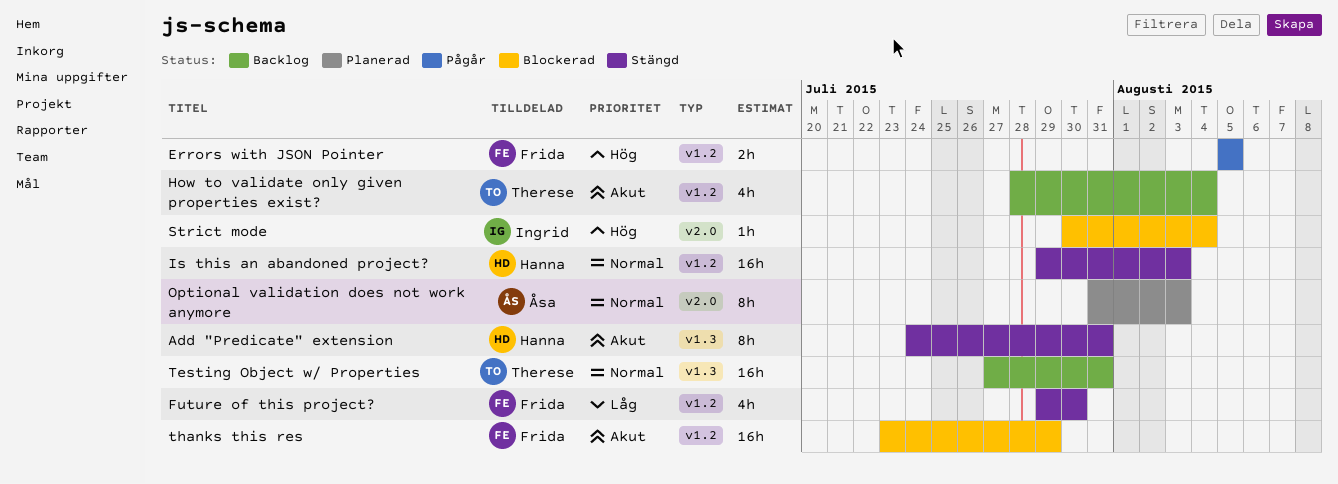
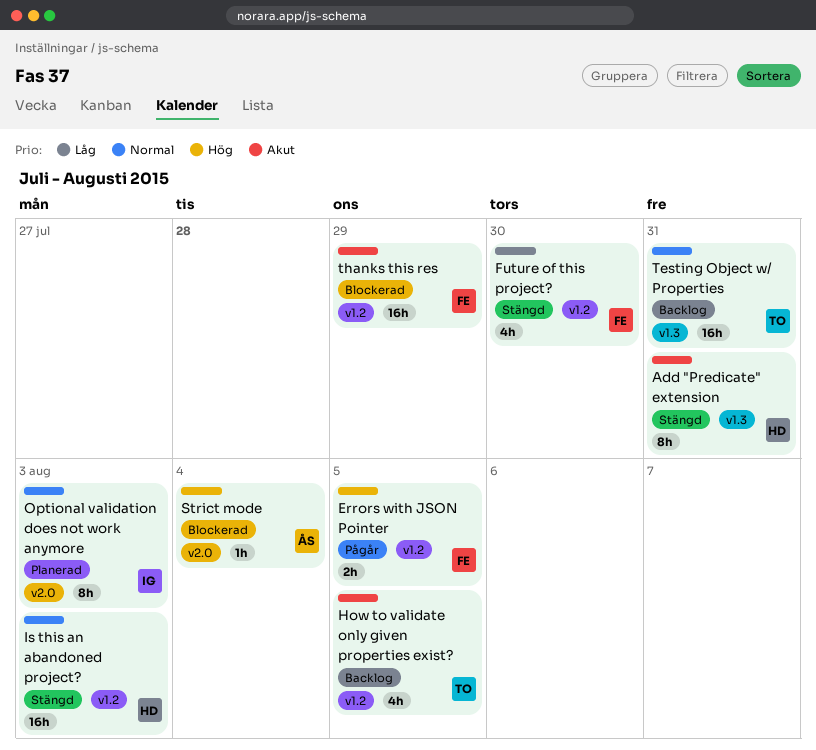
How to validate only given properties exist?, due: Aug 4 -> Aug 5
Optional validation does not work anymore, owner: Åsa -> Ingrid
Strict mode, owner: Ingrid -> Åsa

